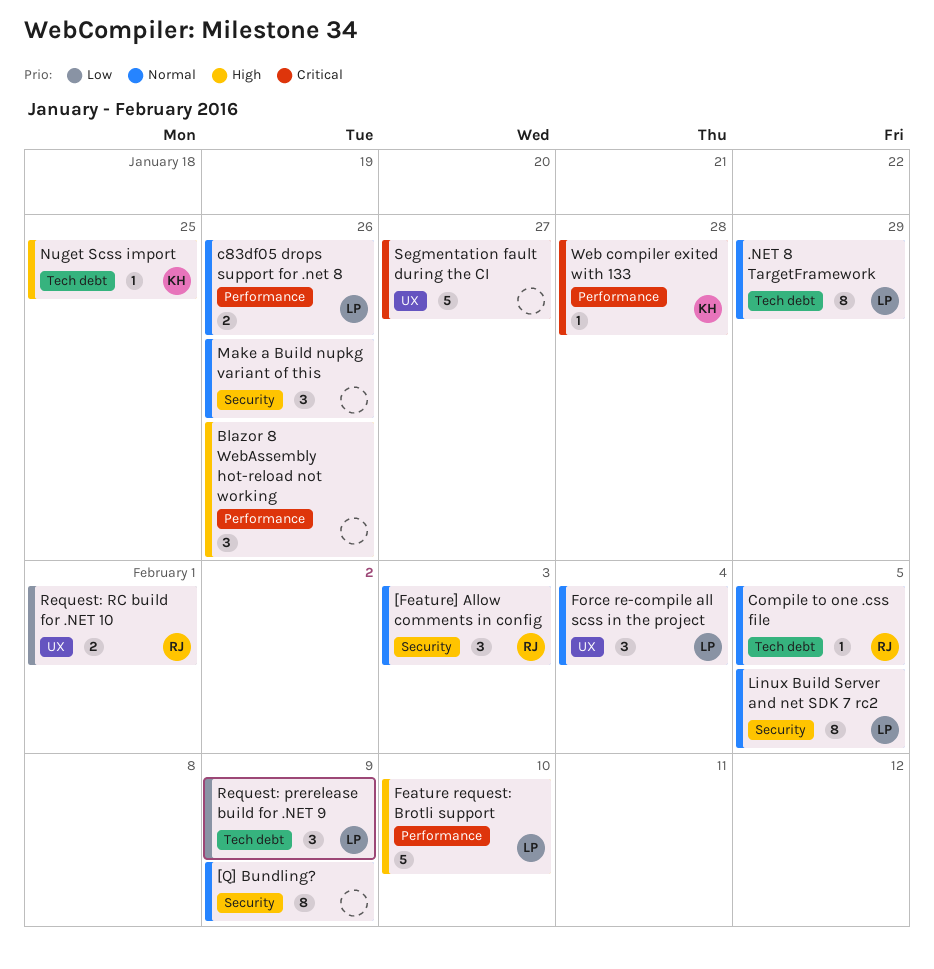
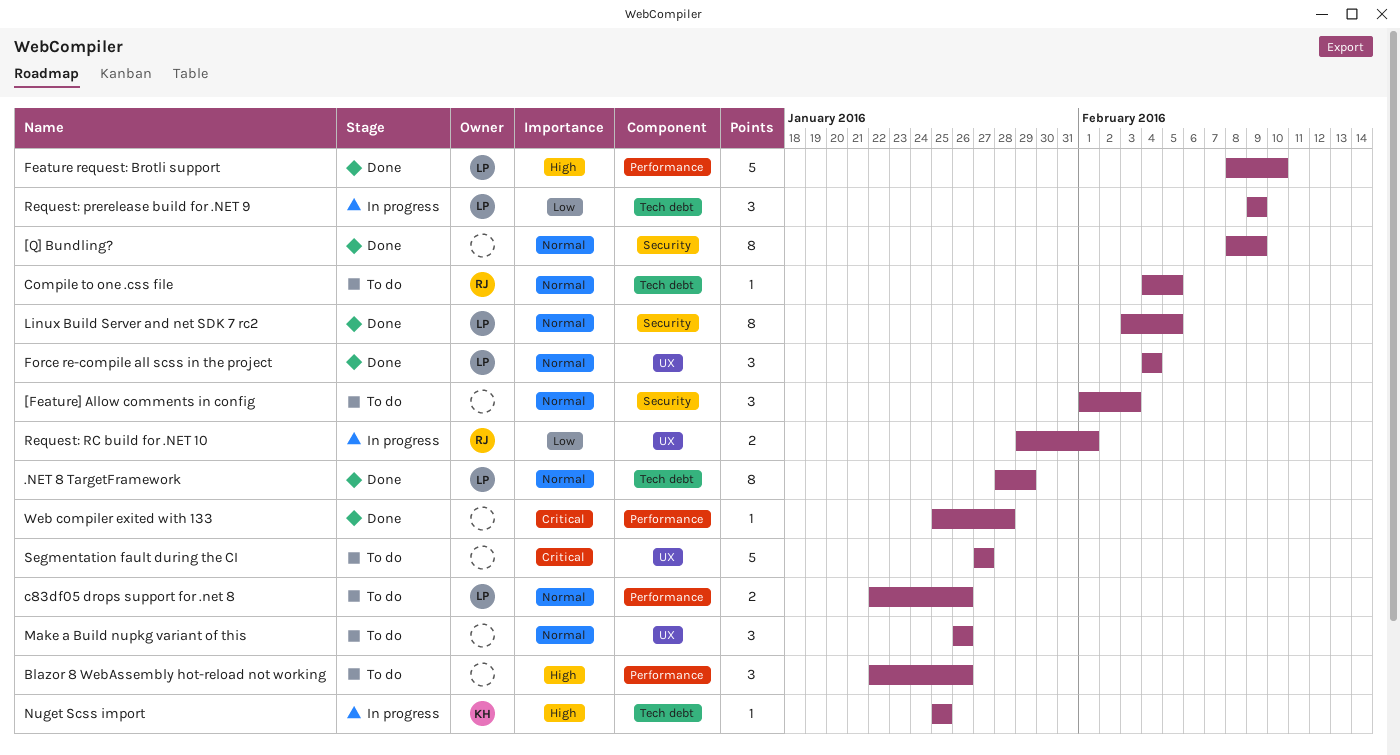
[Feature] Allow comments in config, owner: RJ -> none
Make a Build nupkg variant of this, label: Security -> UX
Web compiler exited with 133, owner: KH -> none

